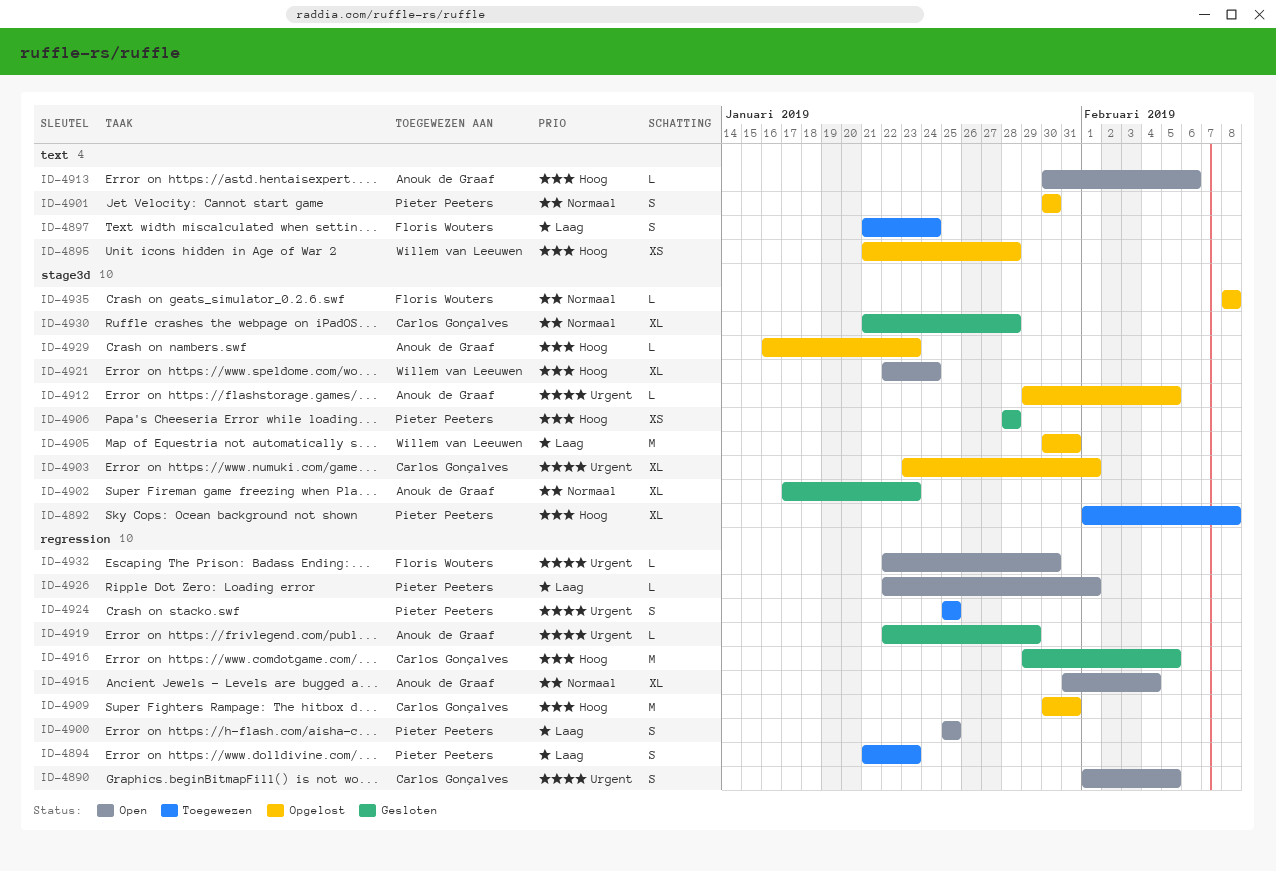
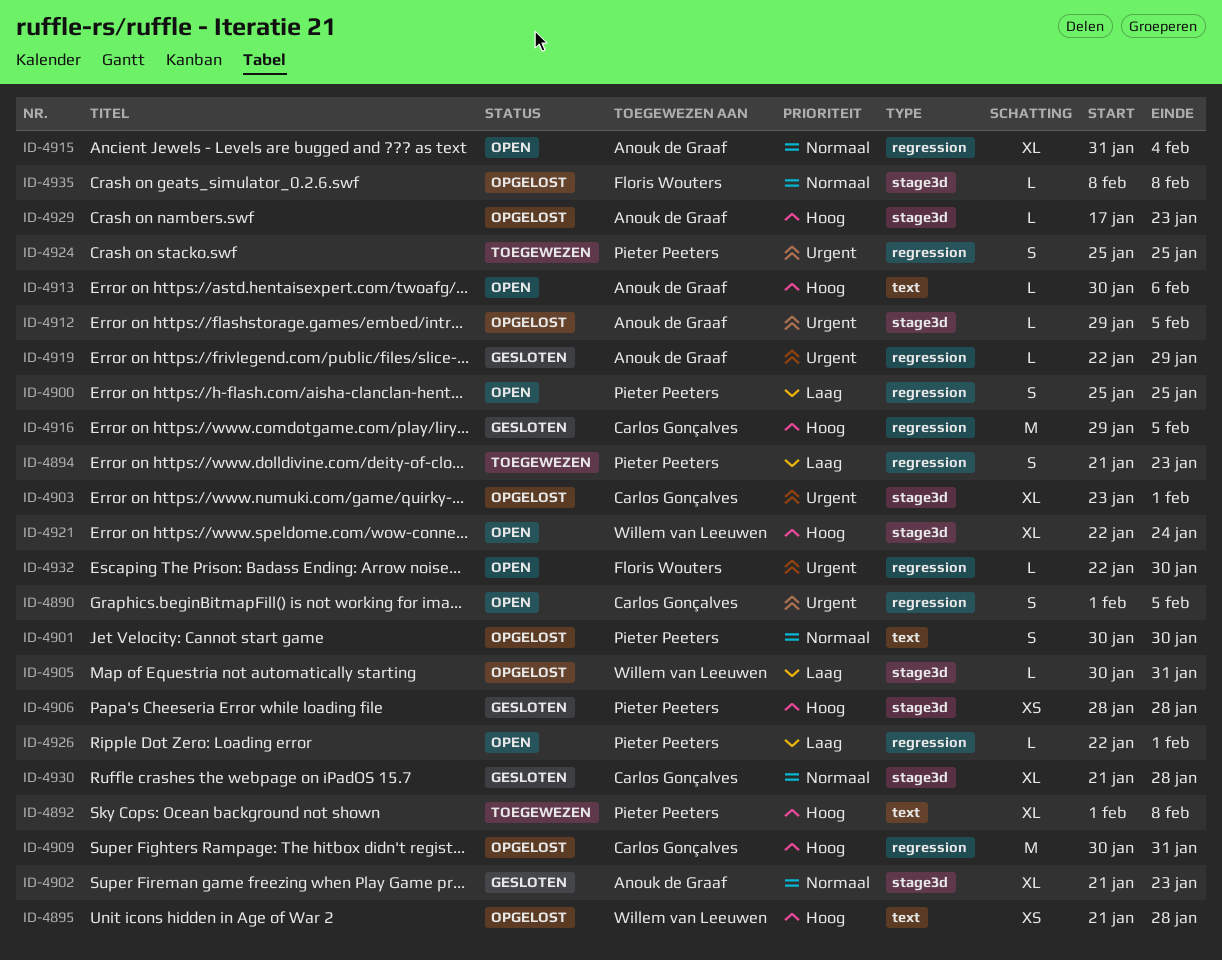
ID-4892, label: stage3d -> text
ID-4897: present -> none
ID-4902, start: Jan 17 -> Jan 21
ID-4905, estimate: M -> L
ID-4929, start: Jan 16 -> Jan 17

